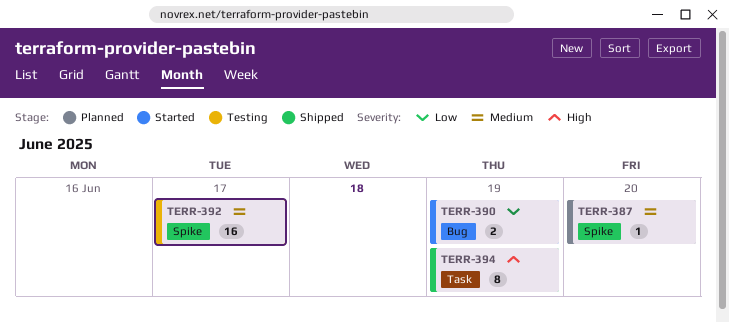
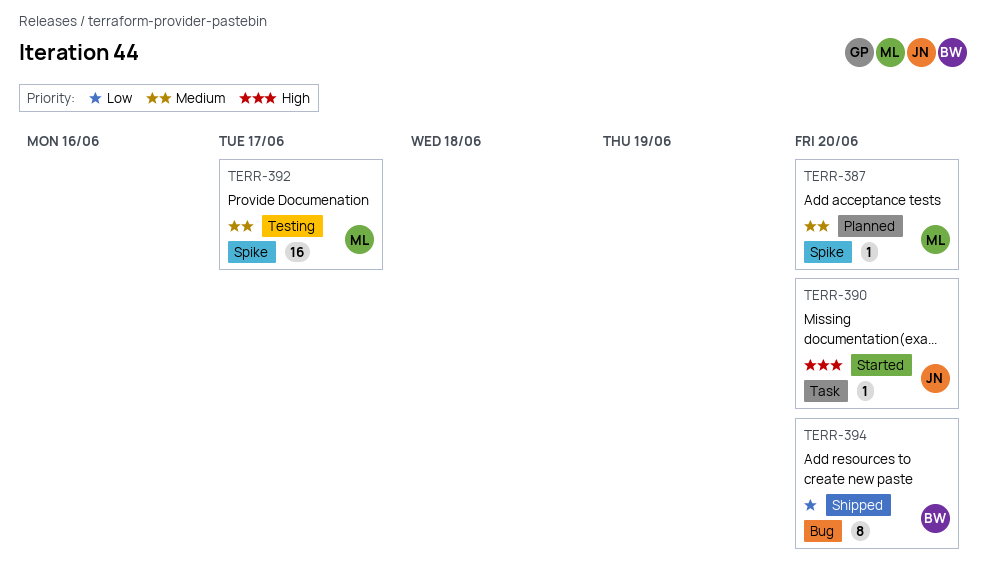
TERR-390, priority: Low -> High
TERR-390, label: Bug -> Task
TERR-390, estimate: 2 -> 1
TERR-390, due: Jun 19 -> Jun 20
TERR-394, priority: High -> Low
TERR-394, label: Task -> Bug
TERR-394, due: Jun 19 -> Jun 20

